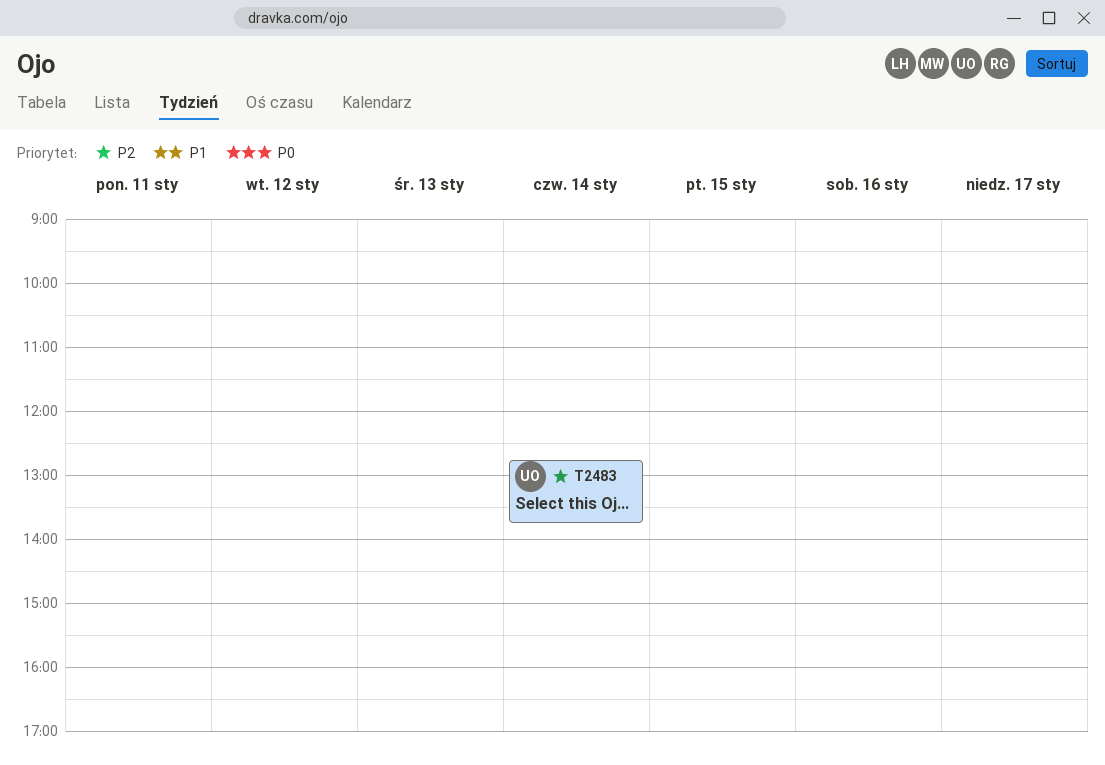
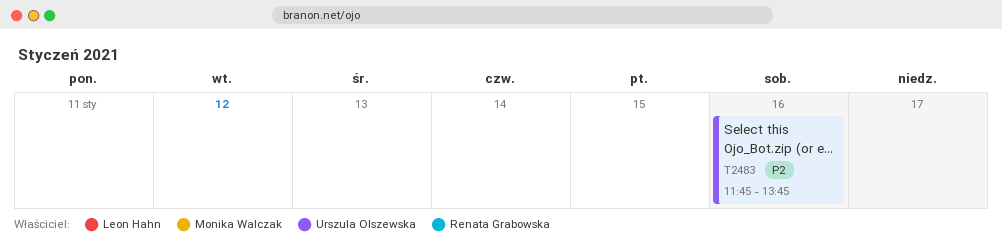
T2483, day: Jan 14 -> Jan 16
T2483, begins: 12:45 -> 11:45

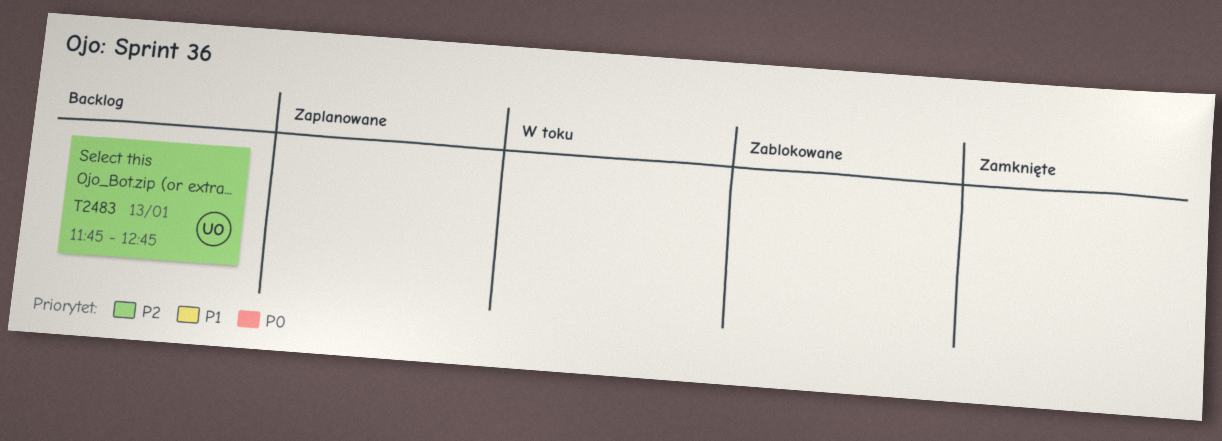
T2483, day: Jan 16 -> Jan 13
T2483, ends: 13:45 -> 12:45

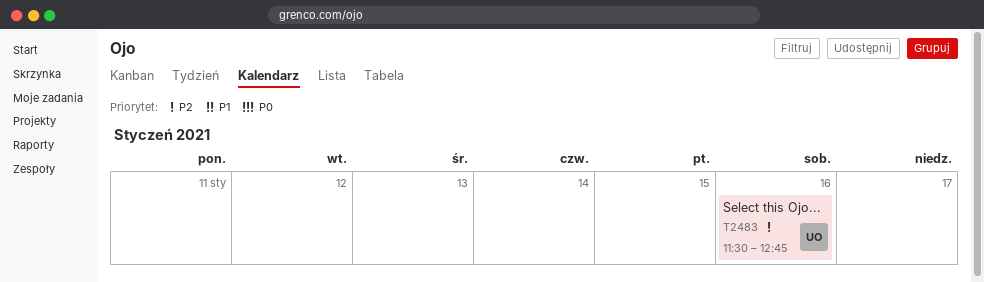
T2483, day: Jan 13 -> Jan 16
T2483, begins: 11:45 -> 11:30

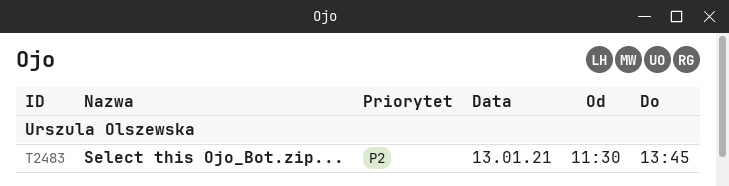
T2483, day: Jan 16 -> Jan 13
T2483, ends: 12:45 -> 13:45

